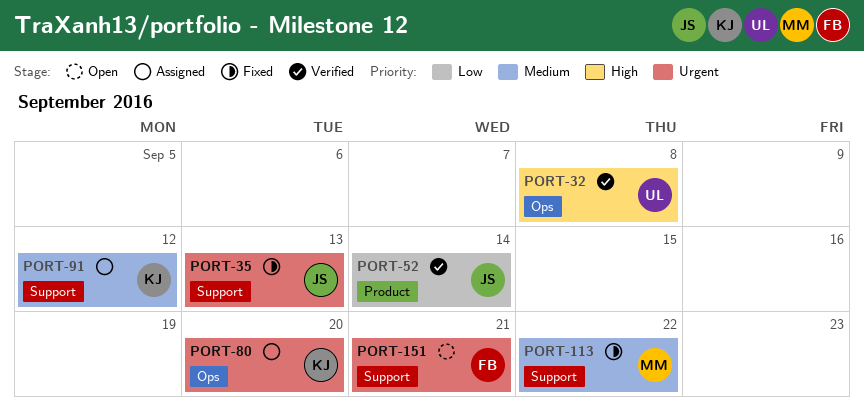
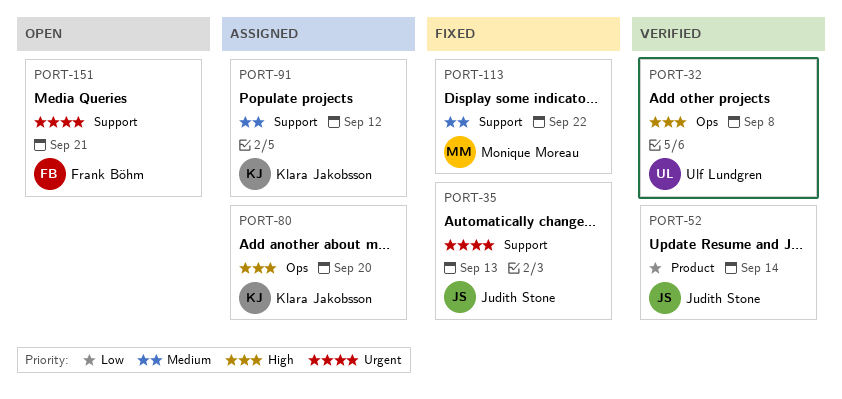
PORT-80, priority: Urgent -> High

